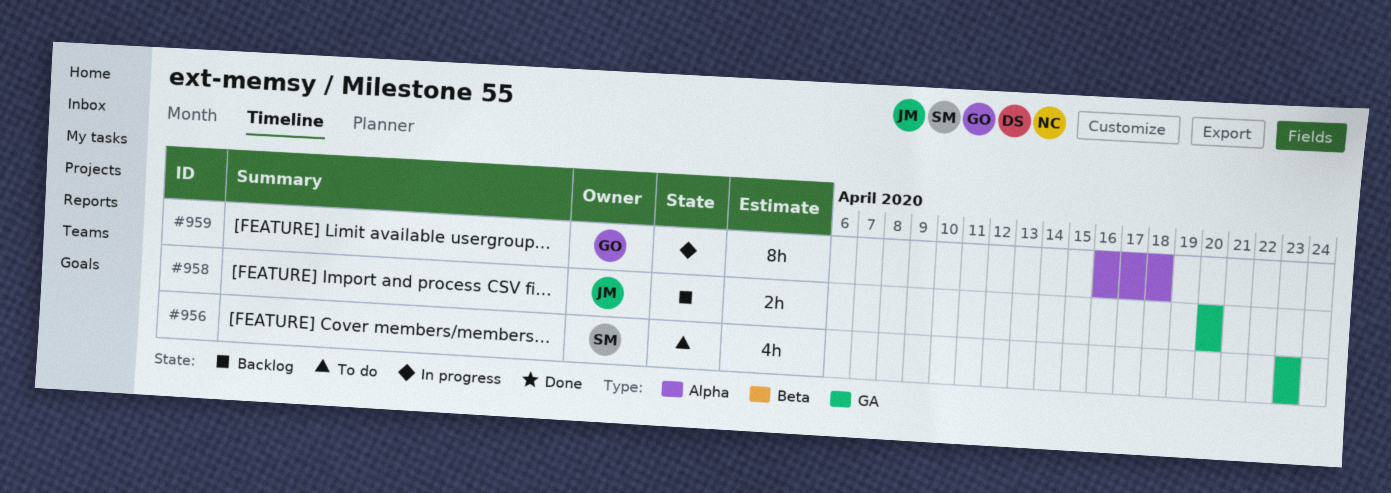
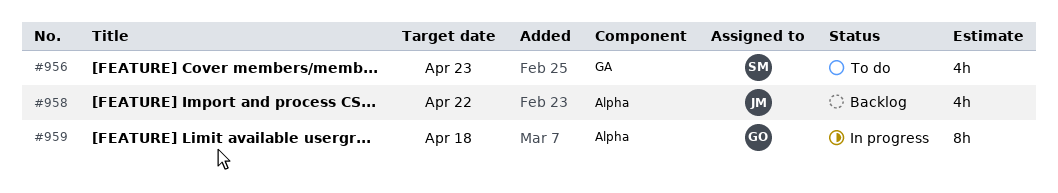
#958, label: GA -> Alpha
#958, estimate: 2h -> 4h
#958, due: Apr 20 -> Apr 22

